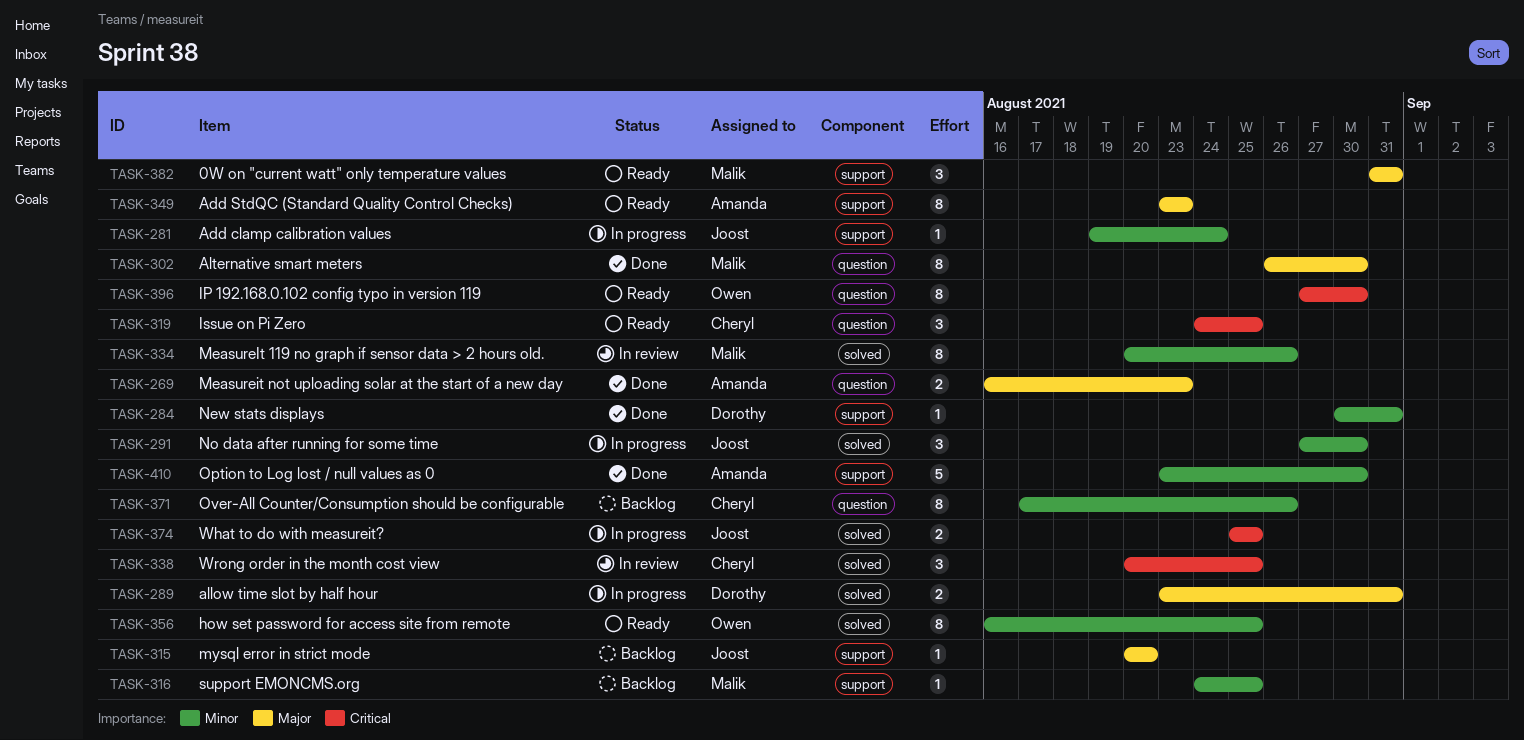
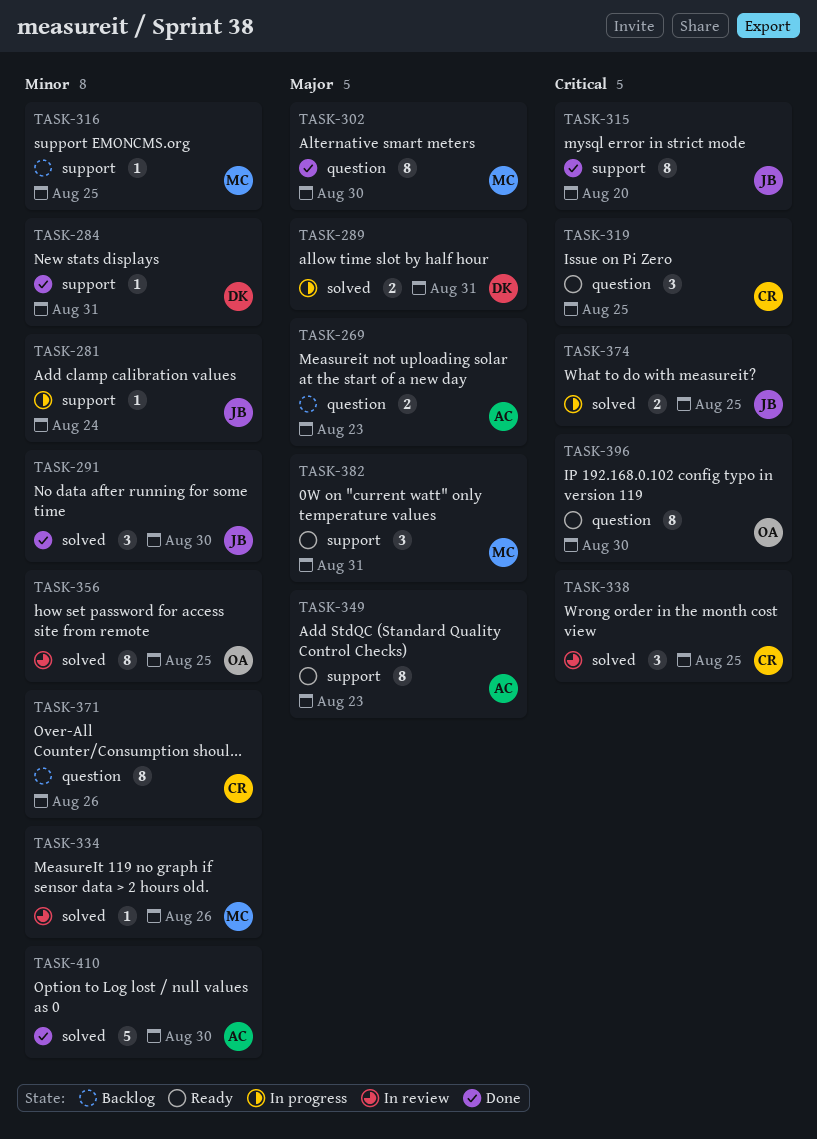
TASK-269, status: Done -> Backlog
TASK-291, status: In progress -> Done
TASK-315, status: Backlog -> Done
TASK-315, priority: Major -> Critical
TASK-315, estimate: 1 -> 8
TASK-334, estimate: 8 -> 1
TASK-356, status: Ready -> In review
TASK-410, label: support -> solved

